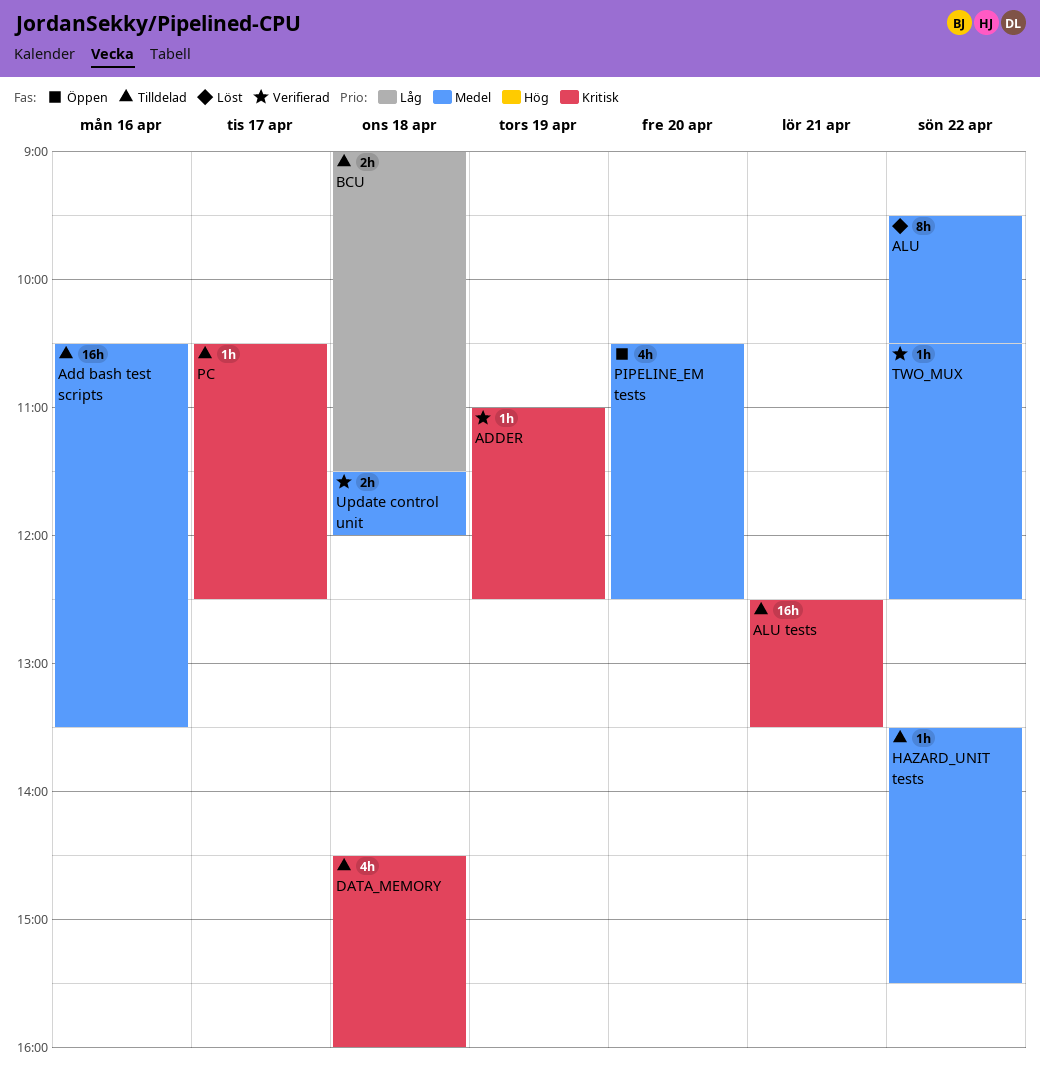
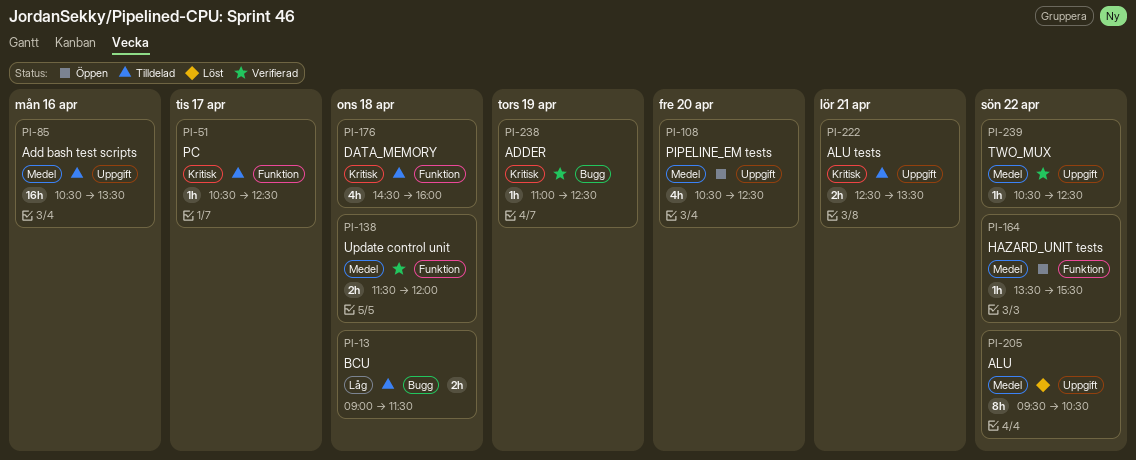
ALU tests, estimate: 16h -> 2h
HAZARD_UNIT tests, status: Tilldelad -> Öppen

